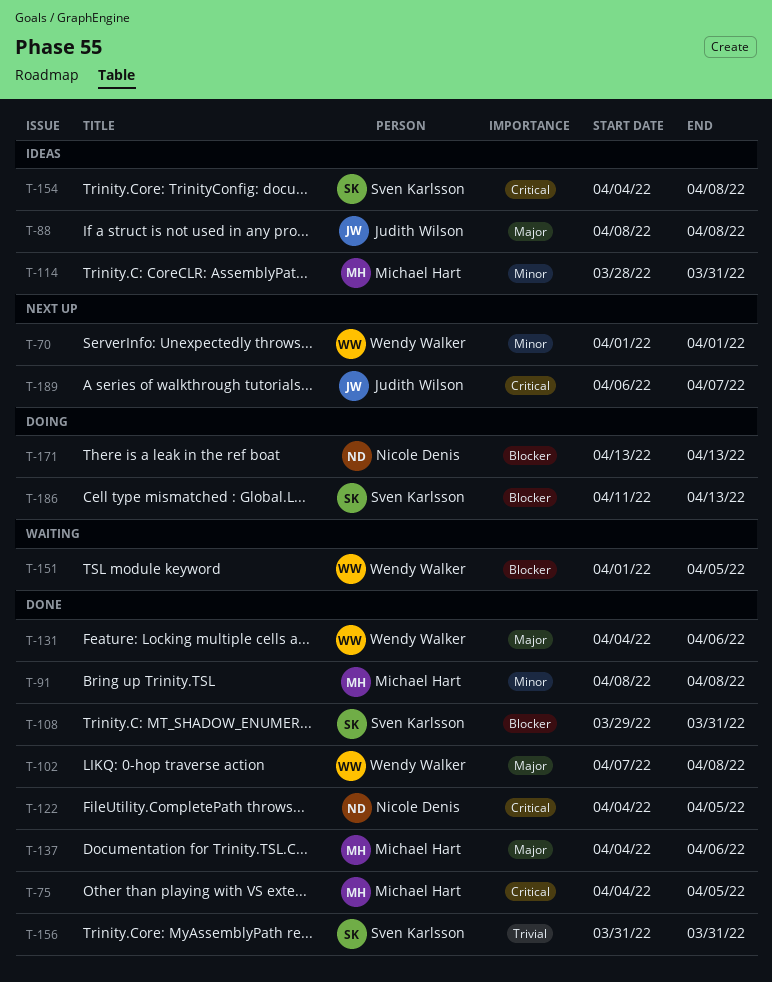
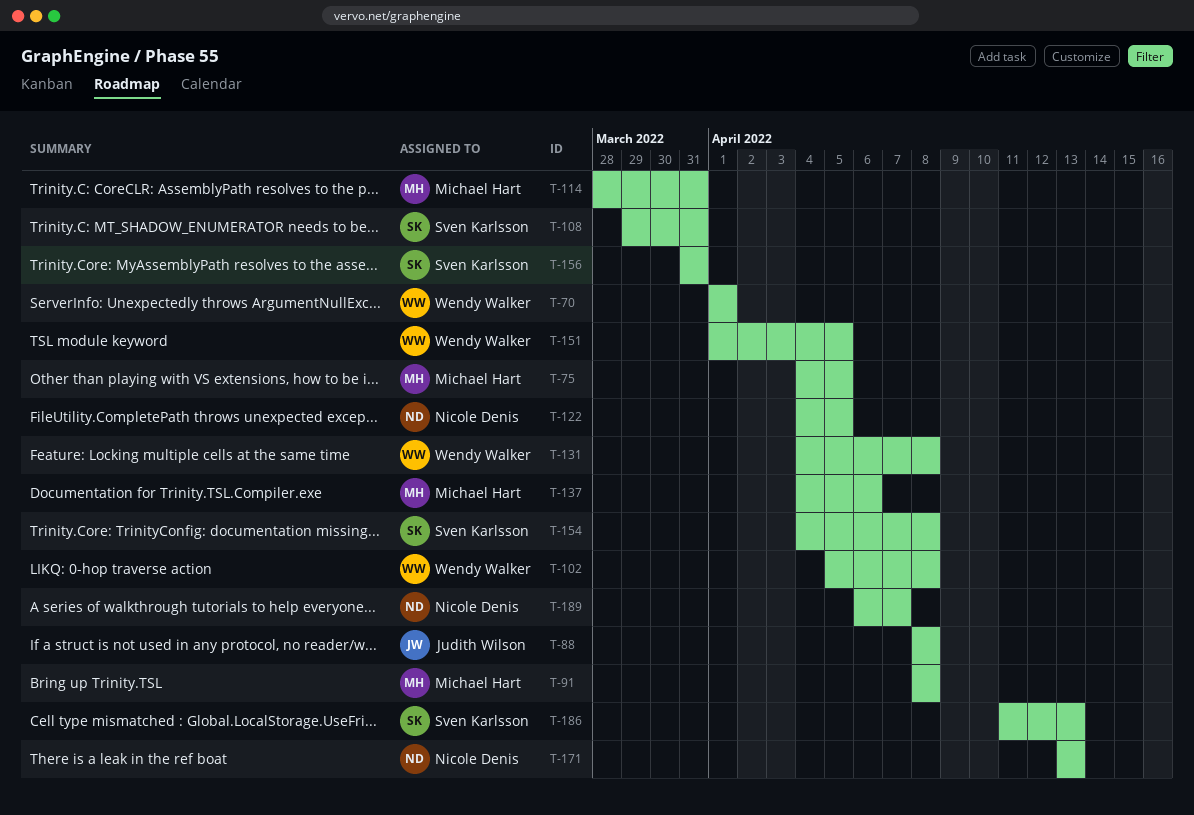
T-102, start: Apr 7 -> Apr 5
T-131, due: Apr 6 -> Apr 8
T-189, owner: Judith Wilson -> Nicole Denis

